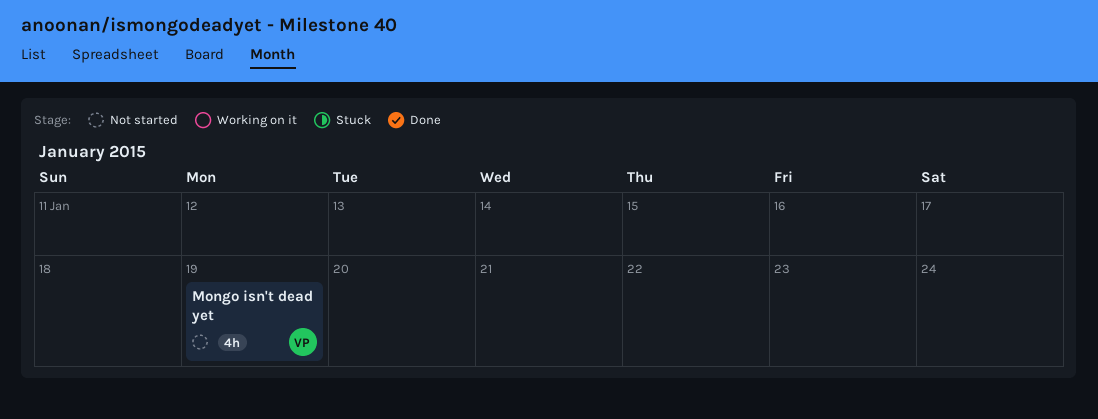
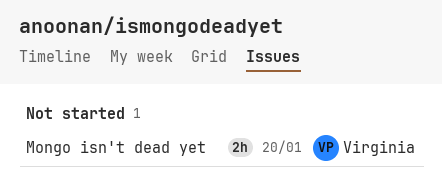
Mongo isn't dead yet, estimate: 4h -> 2h
Mongo isn't dead yet, due: Jan 19 -> Jan 20

